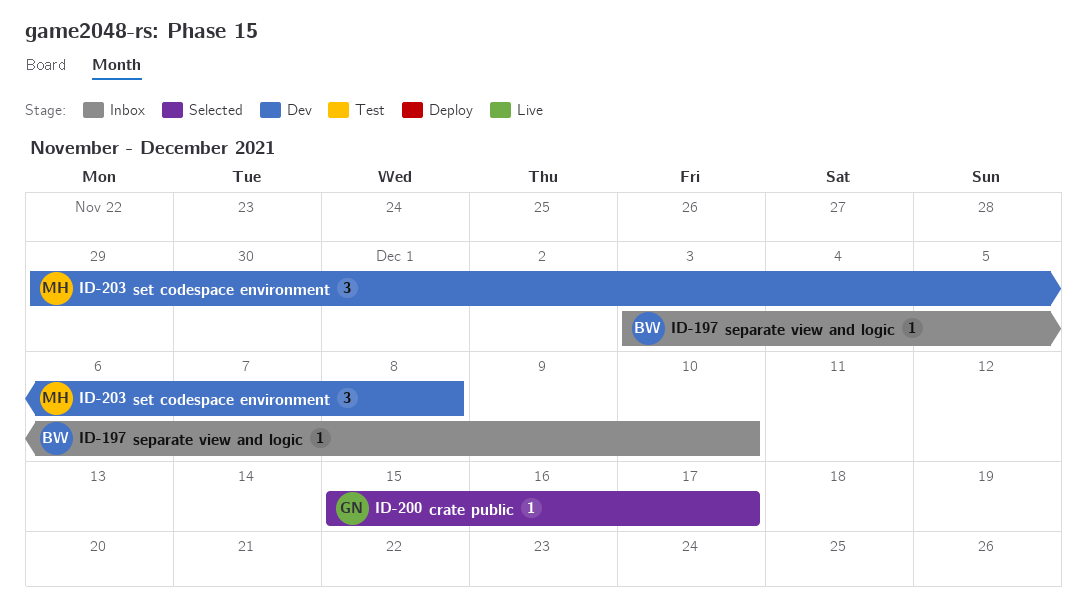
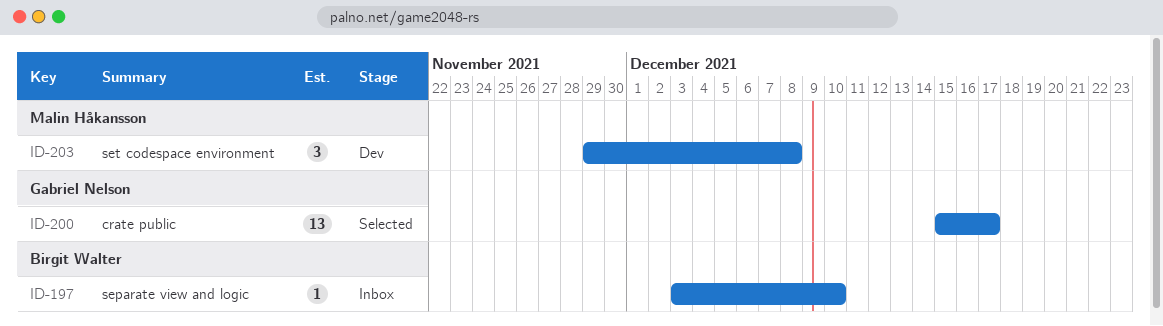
ID-200, estimate: 1 -> 13

